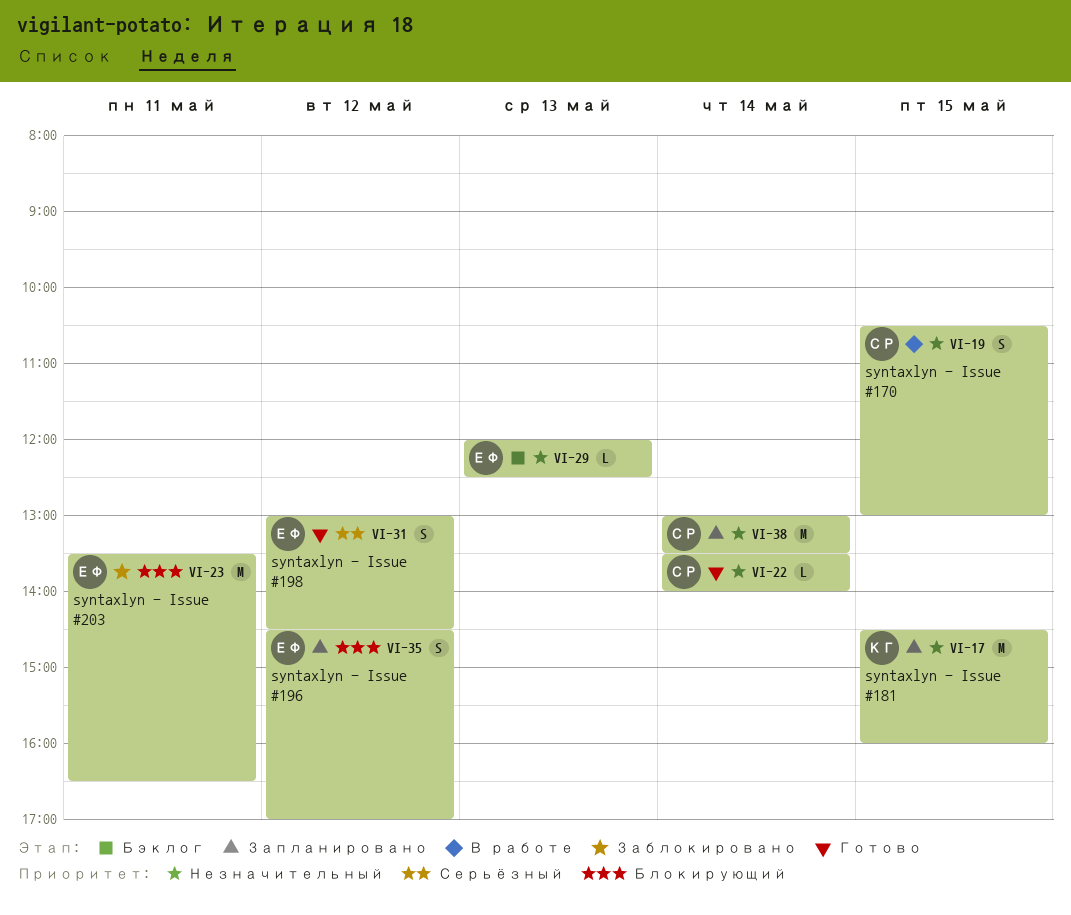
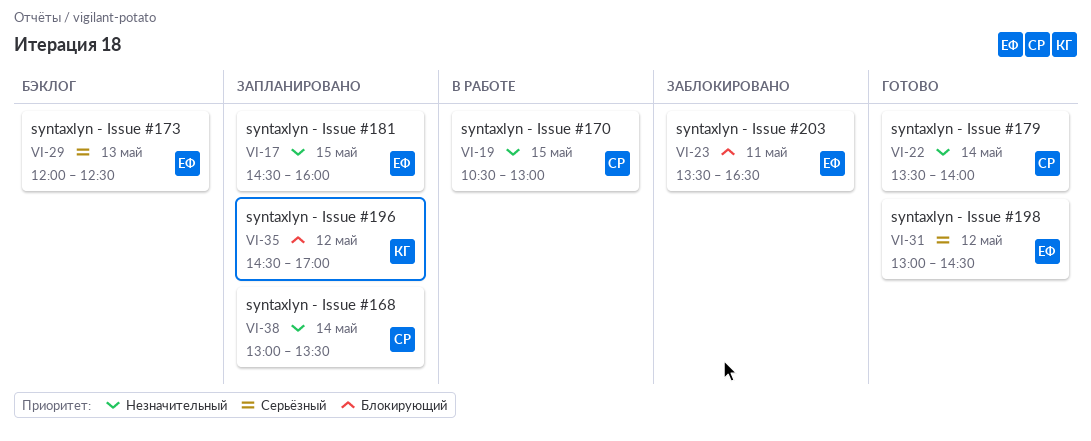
VI-17, owner: КГ -> ЕФ
VI-29, priority: Незначительный -> Серьёзный
VI-35, owner: ЕФ -> КГ

